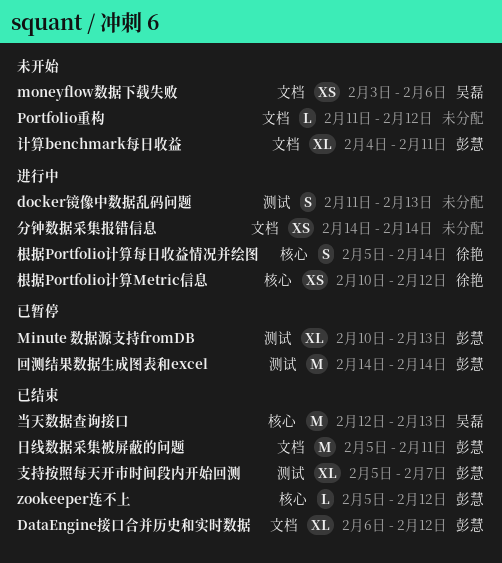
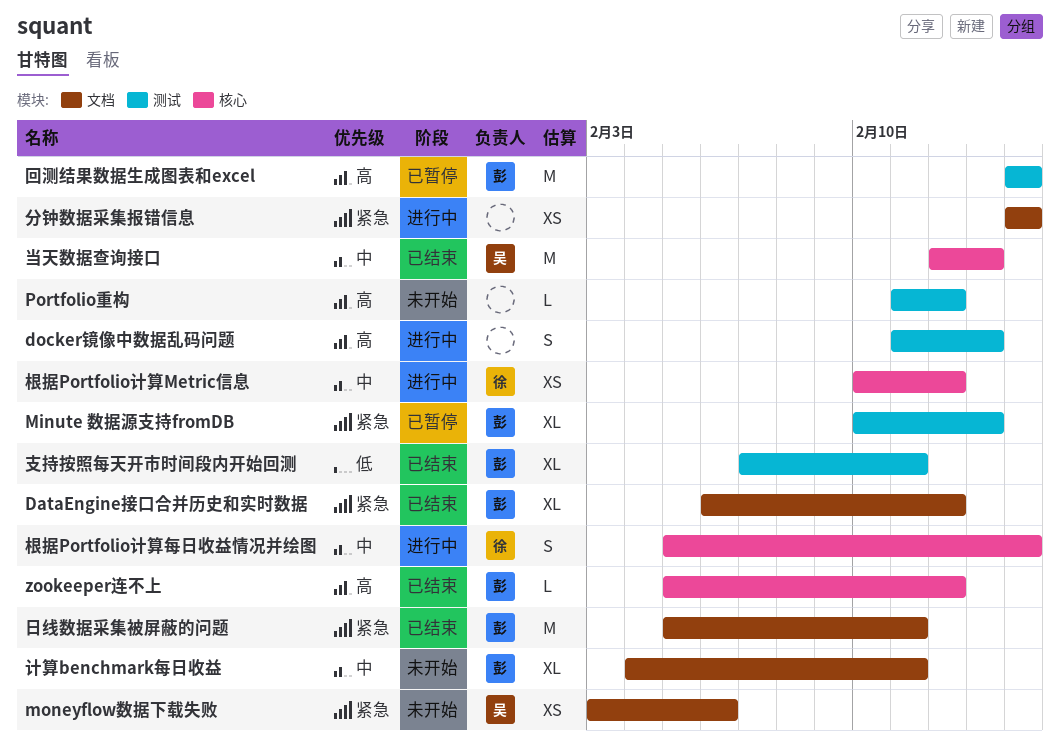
Portfolio重构, label: 文档 -> 测试
支持按照每天开市时间段内开始回测, start: Feb 5 -> Feb 7
支持按照每天开市时间段内开始回测, due: Feb 7 -> Feb 11

